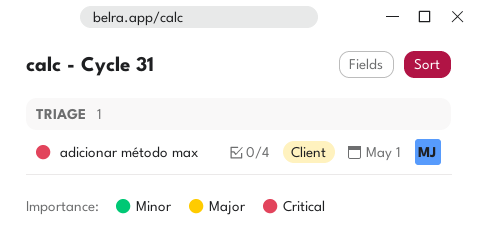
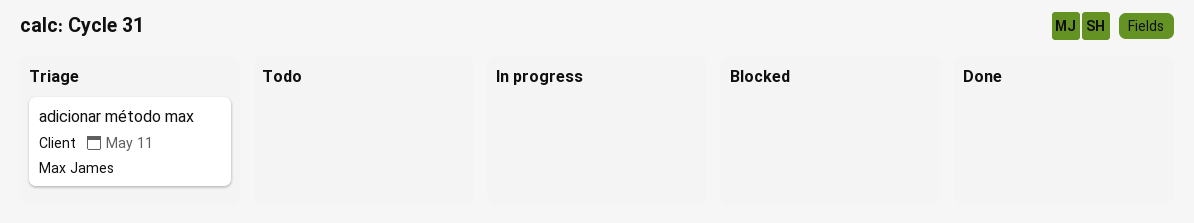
adicionar método max, due: May 1 -> May 11

